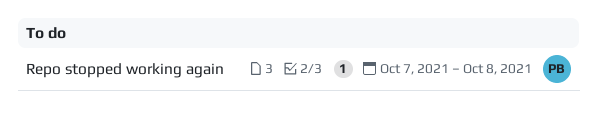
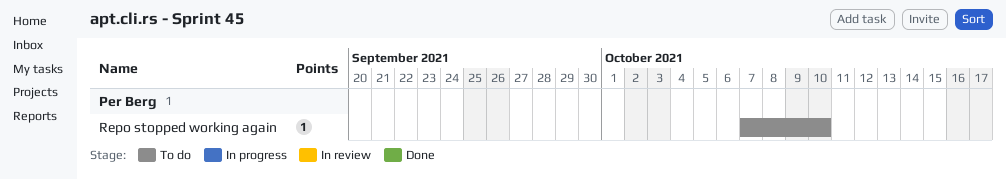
Repo stopped working again, due: Oct 8 -> Oct 10

